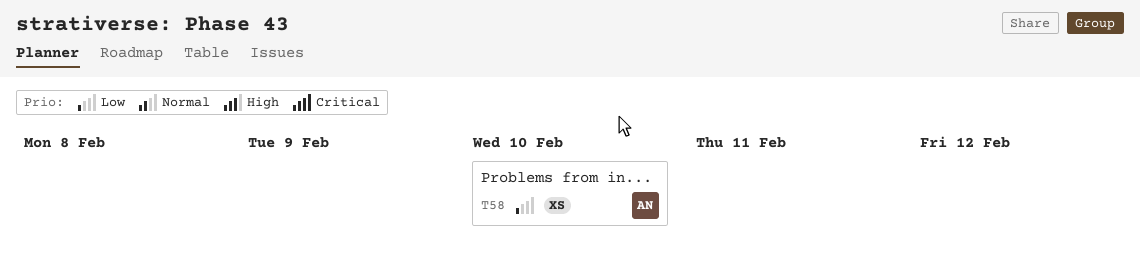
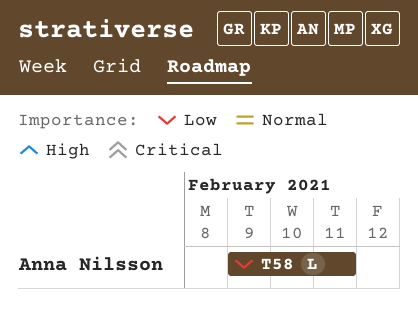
T58, estimate: XS -> L
T58, due: Feb 10 -> Feb 11

